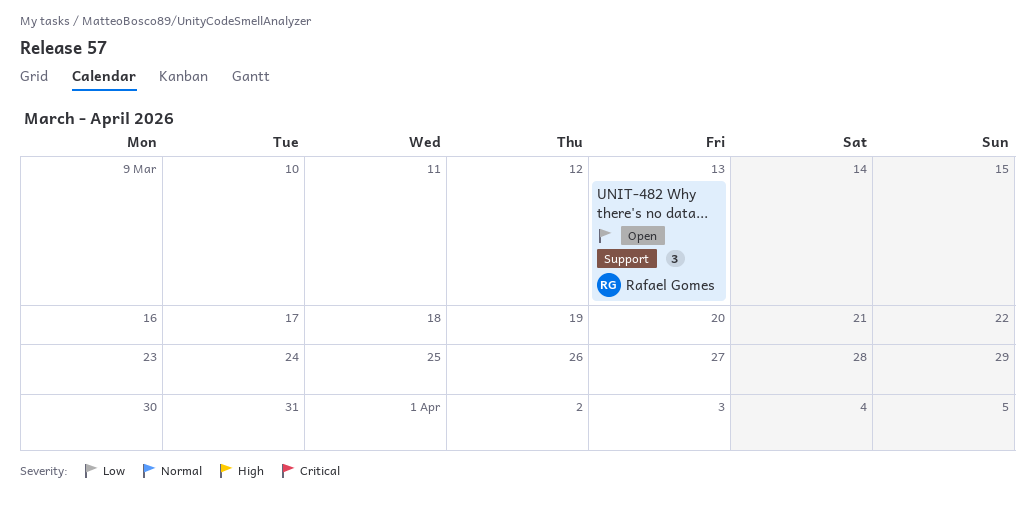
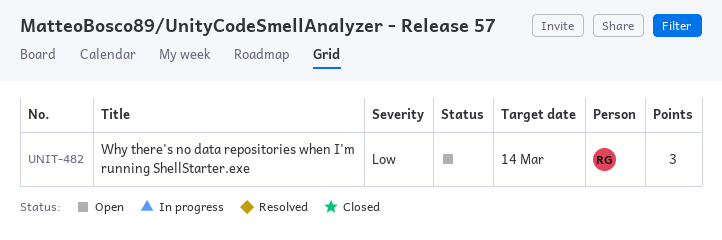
UNIT-482, due: Mar 13 -> Mar 14

